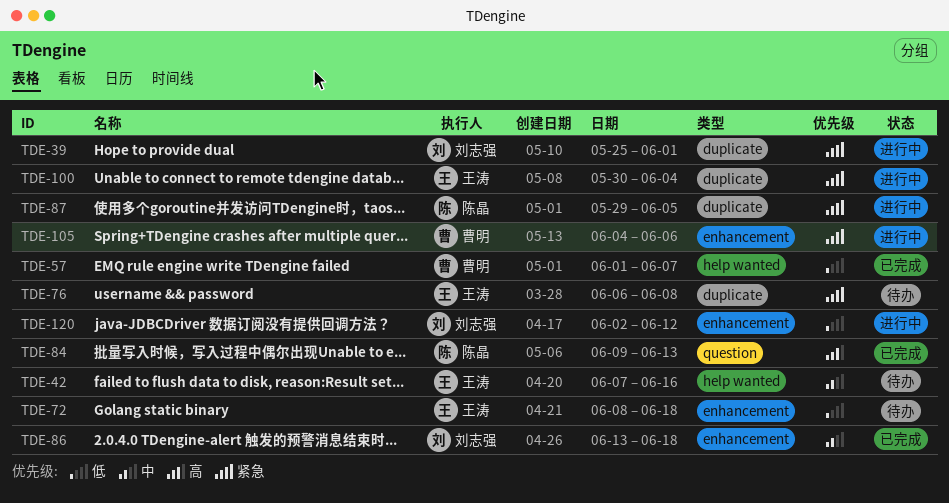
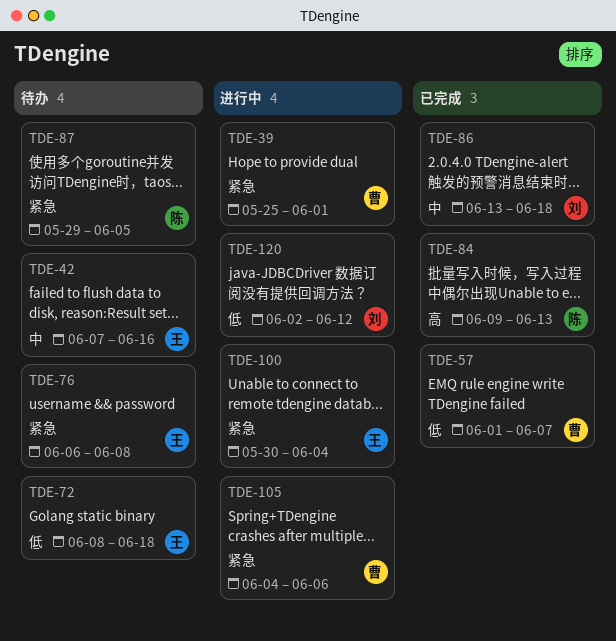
TDE-39, owner: 刘志强 -> 曹明
TDE-87, status: 进行中 -> 待办

